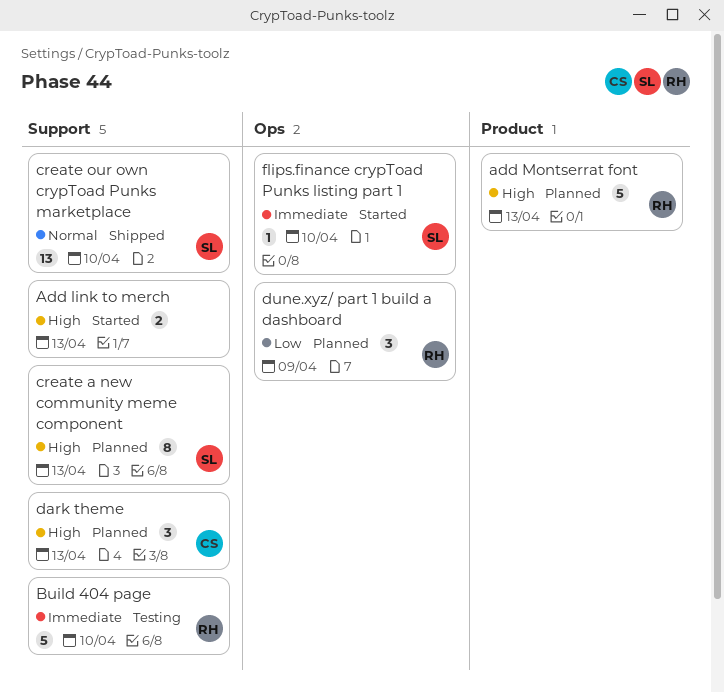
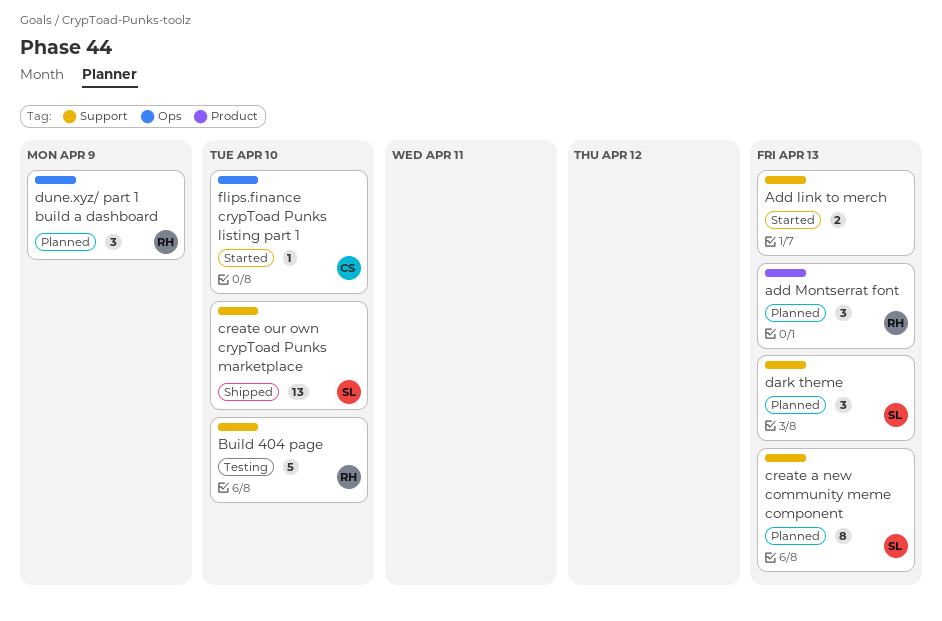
add Montserrat font, estimate: 5 -> 3
dark theme, owner: CS -> SL
flips.finance crypToad Punks listing part 1, owner: SL -> CS

